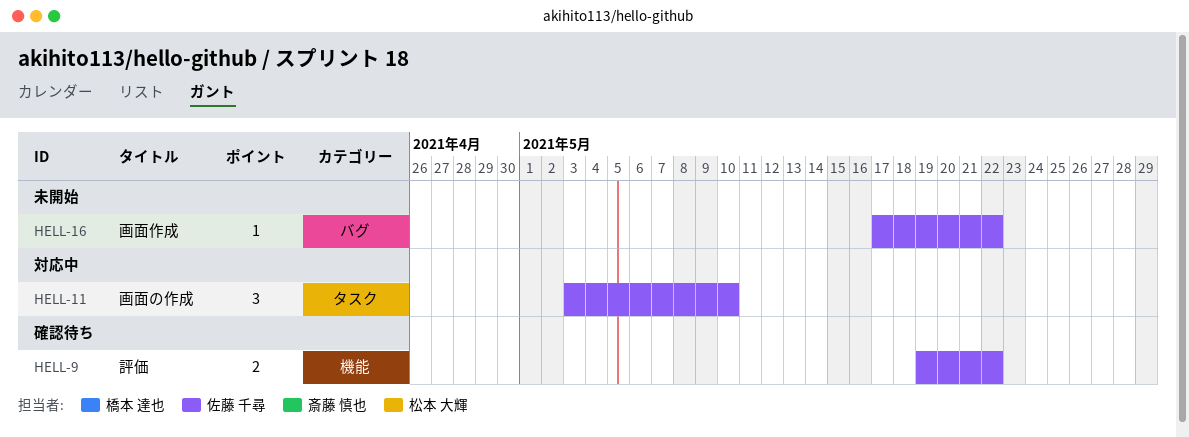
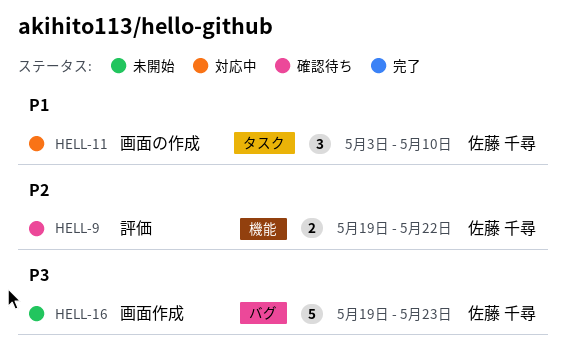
HELL-16, estimate: 1 -> 5
HELL-16, start: May 17 -> May 19
HELL-16, due: May 22 -> May 23

